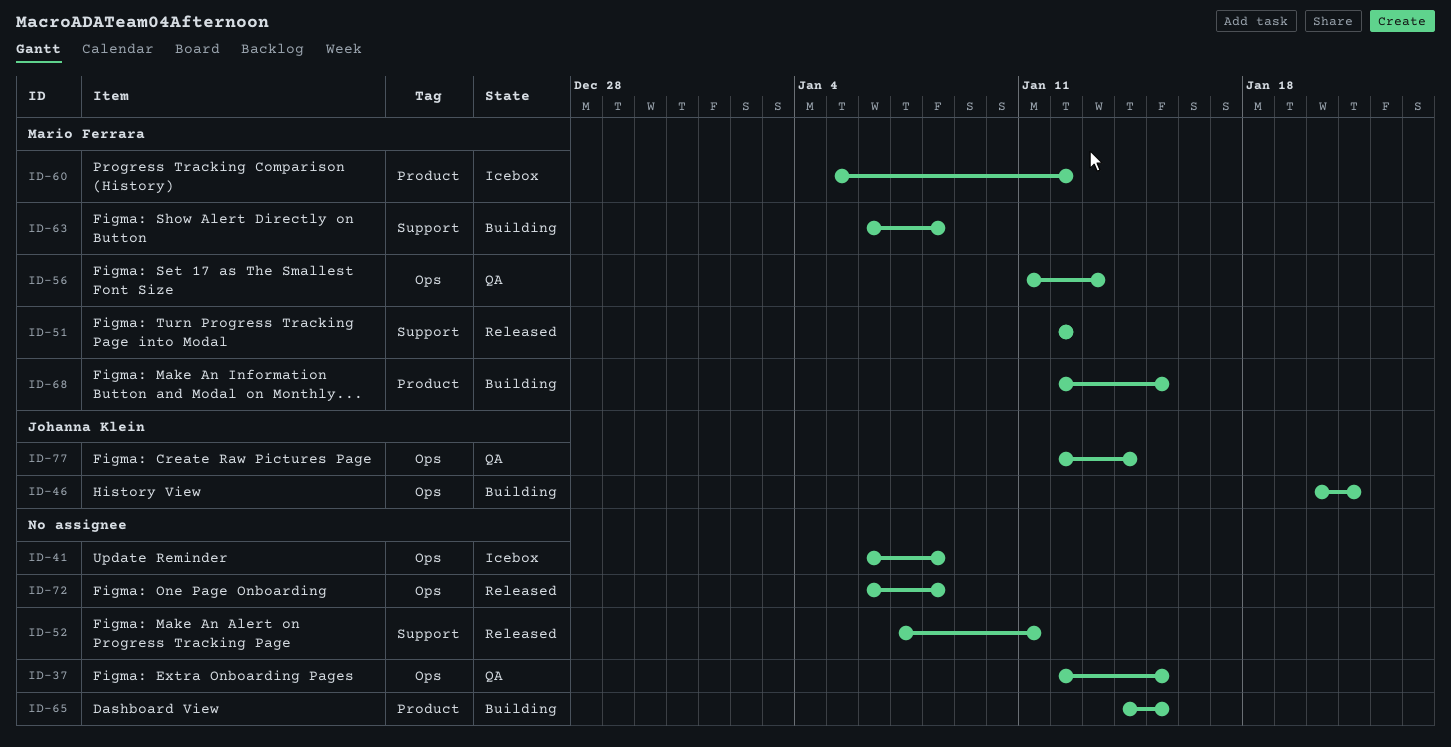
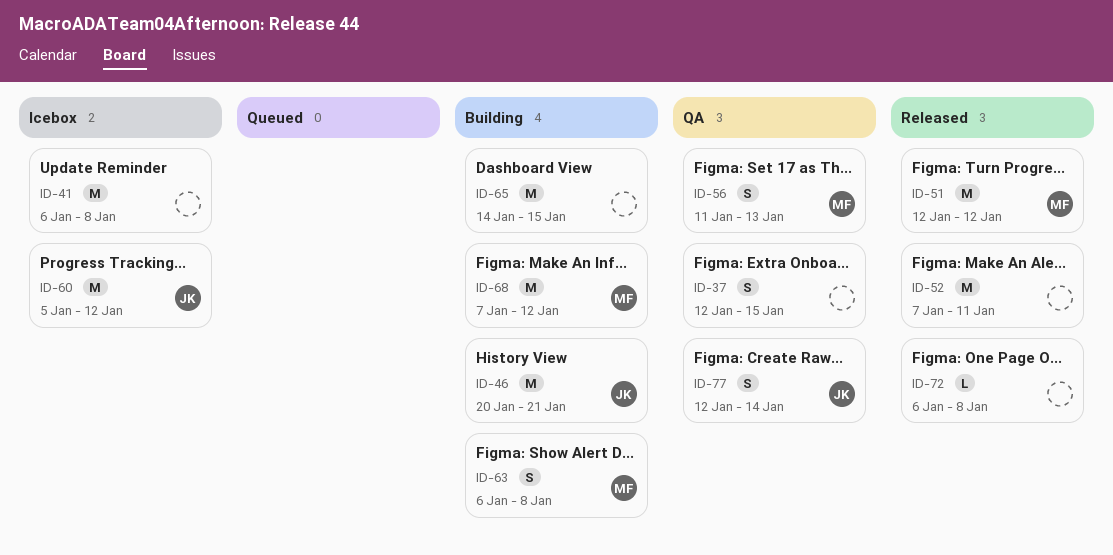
ID-60, owner: Mario Ferrara -> Johanna Klein
ID-68, start: Jan 12 -> Jan 7
ID-68, due: Jan 15 -> Jan 12

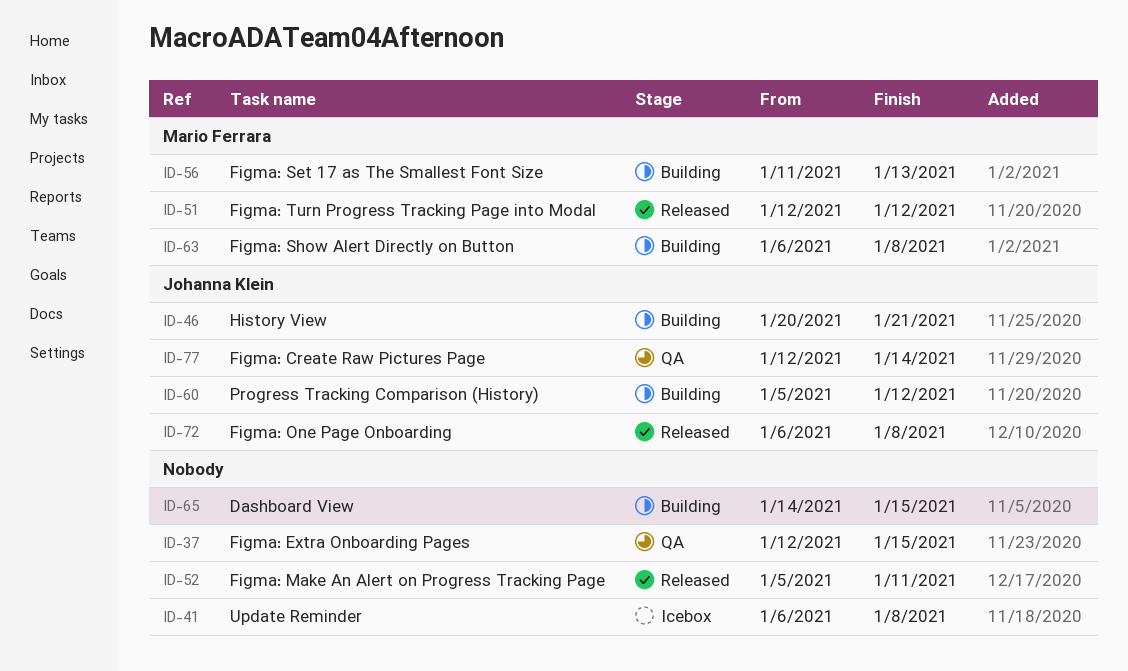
ID-52, start: Jan 7 -> Jan 5
ID-56, status: QA -> Building
ID-60, status: Icebox -> Building
ID-68: present -> none
ID-72, owner: none -> Johanna Klein

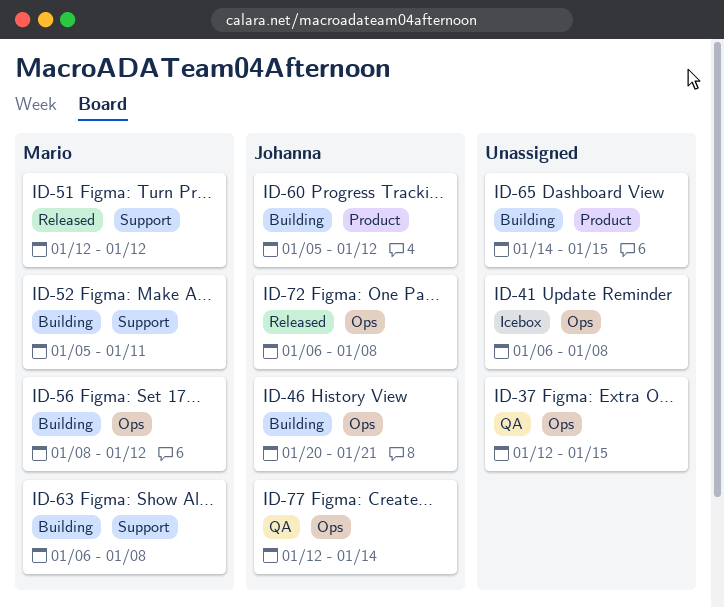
ID-52, status: Released -> Building
ID-52, owner: none -> Mario Ferrara
ID-56, start: Jan 11 -> Jan 8
ID-56, due: Jan 13 -> Jan 12

